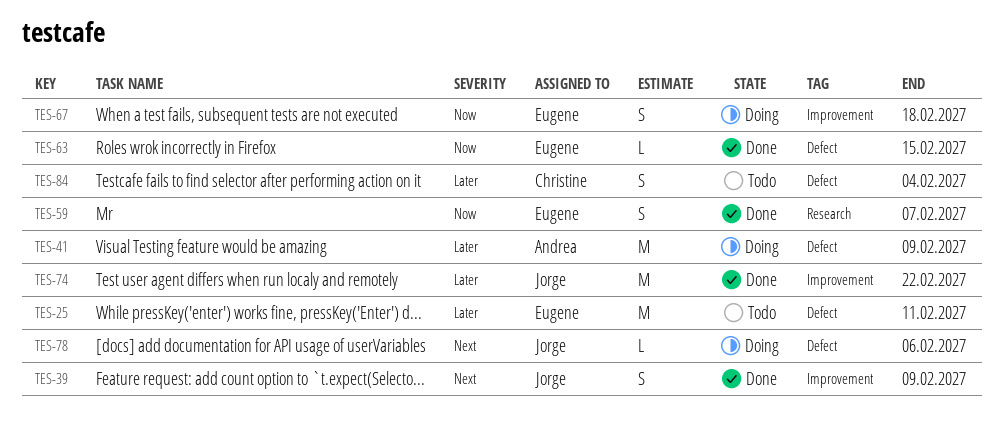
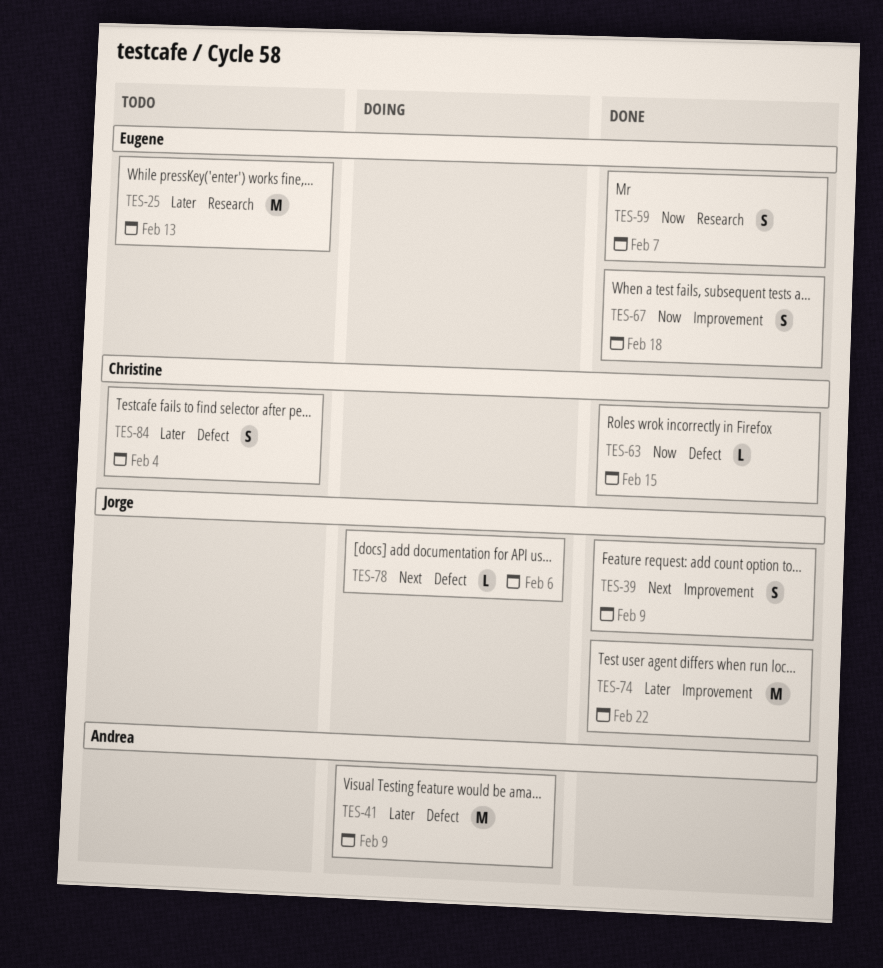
TES-25, label: Defect -> Research
TES-25, due: Feb 11 -> Feb 13
TES-63, owner: Eugene -> Christine
TES-67, status: Doing -> Done

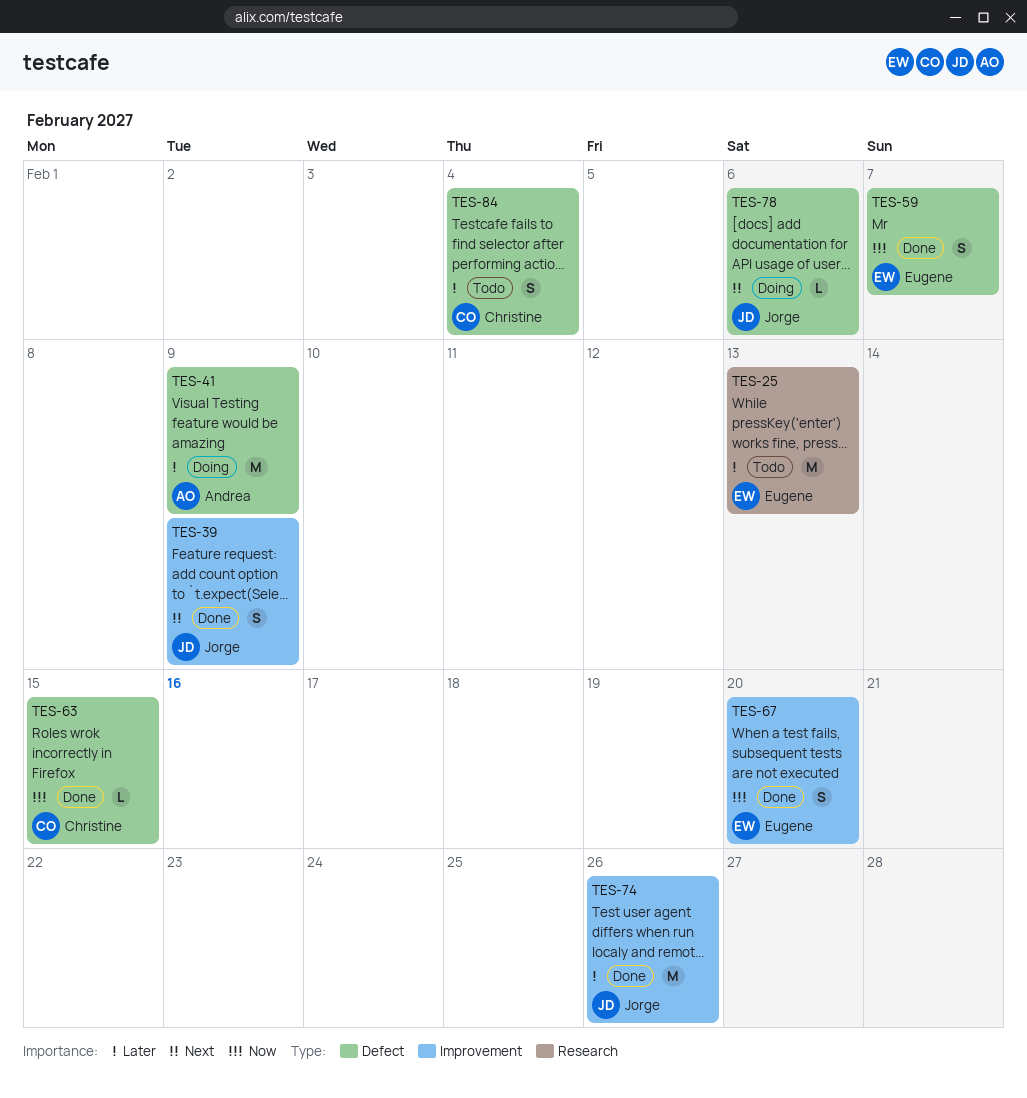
TES-59, label: Research -> Defect
TES-67, due: Feb 18 -> Feb 20
TES-74, due: Feb 22 -> Feb 26

